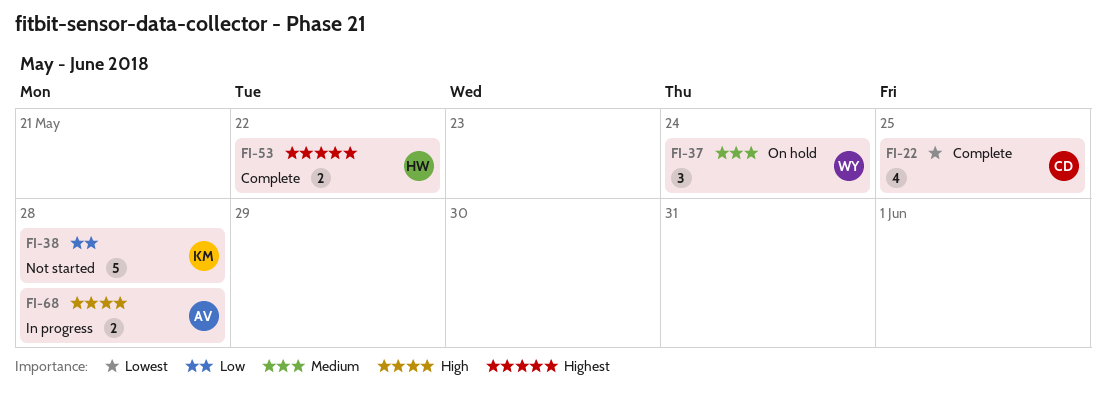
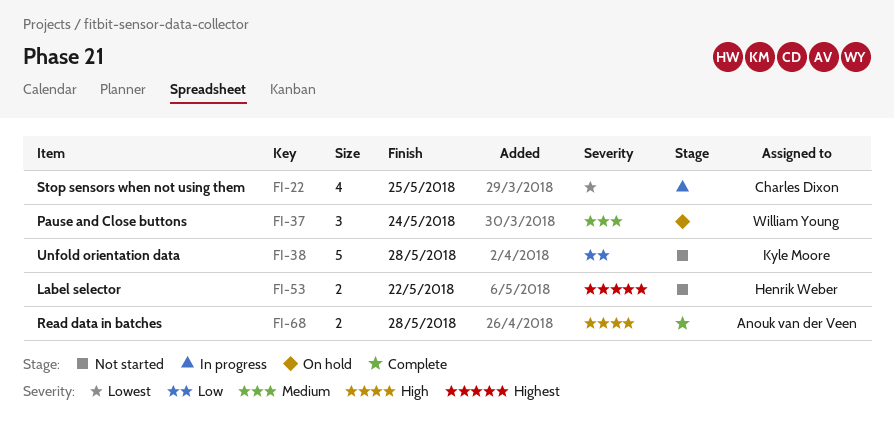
FI-22, status: Complete -> In progress
FI-53, status: Complete -> Not started
FI-68, status: In progress -> Complete

